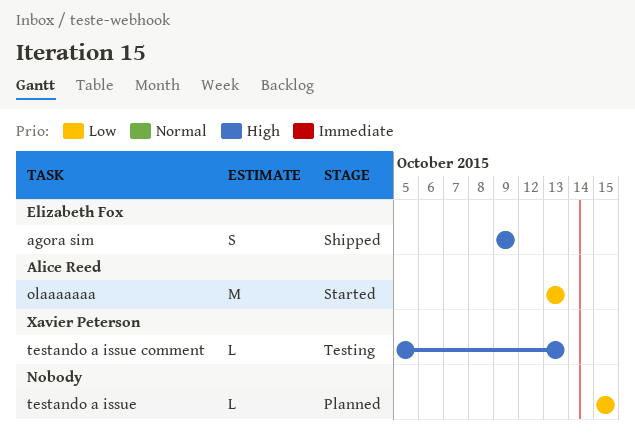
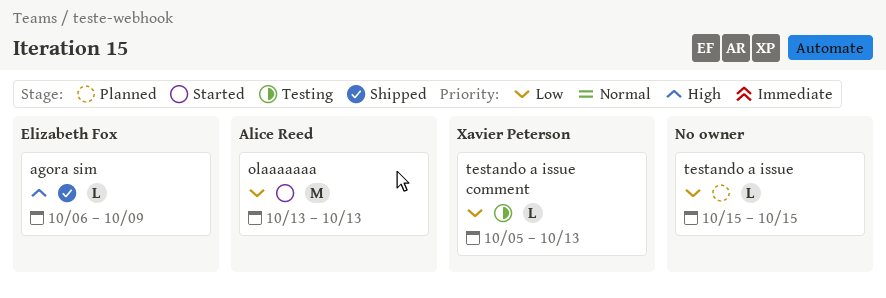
agora sim, estimate: S -> L
agora sim, start: Oct 9 -> Oct 6
testando a issue comment, priority: High -> Low

